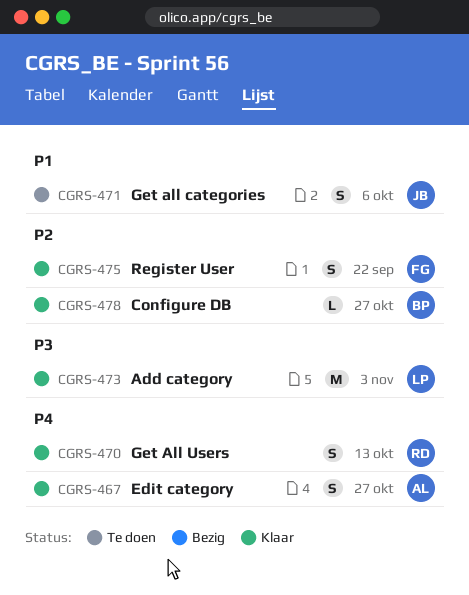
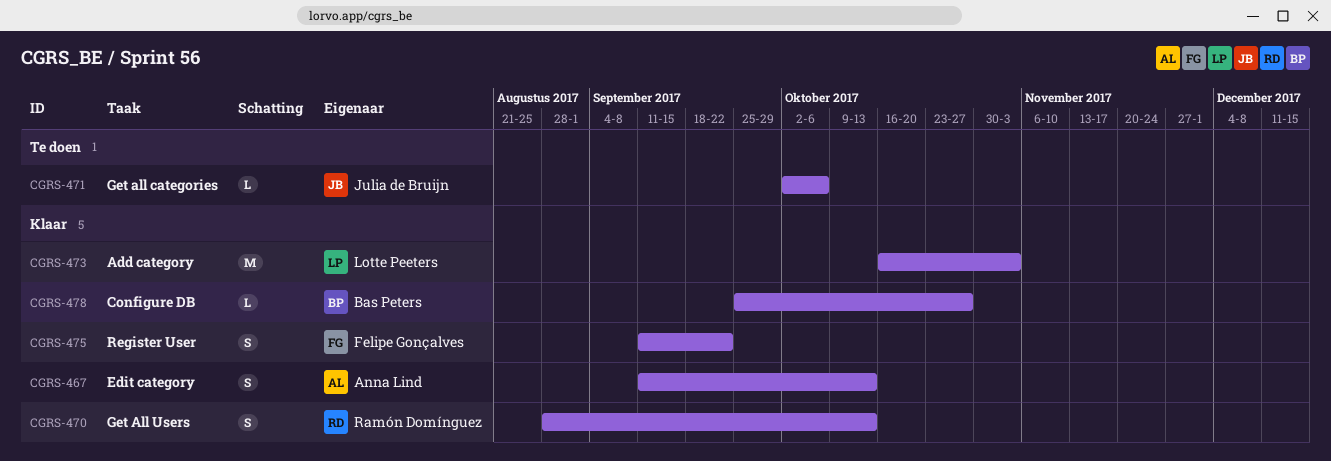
CGRS-467, due: Oct 27 -> Oct 13
CGRS-471, estimate: S -> L

